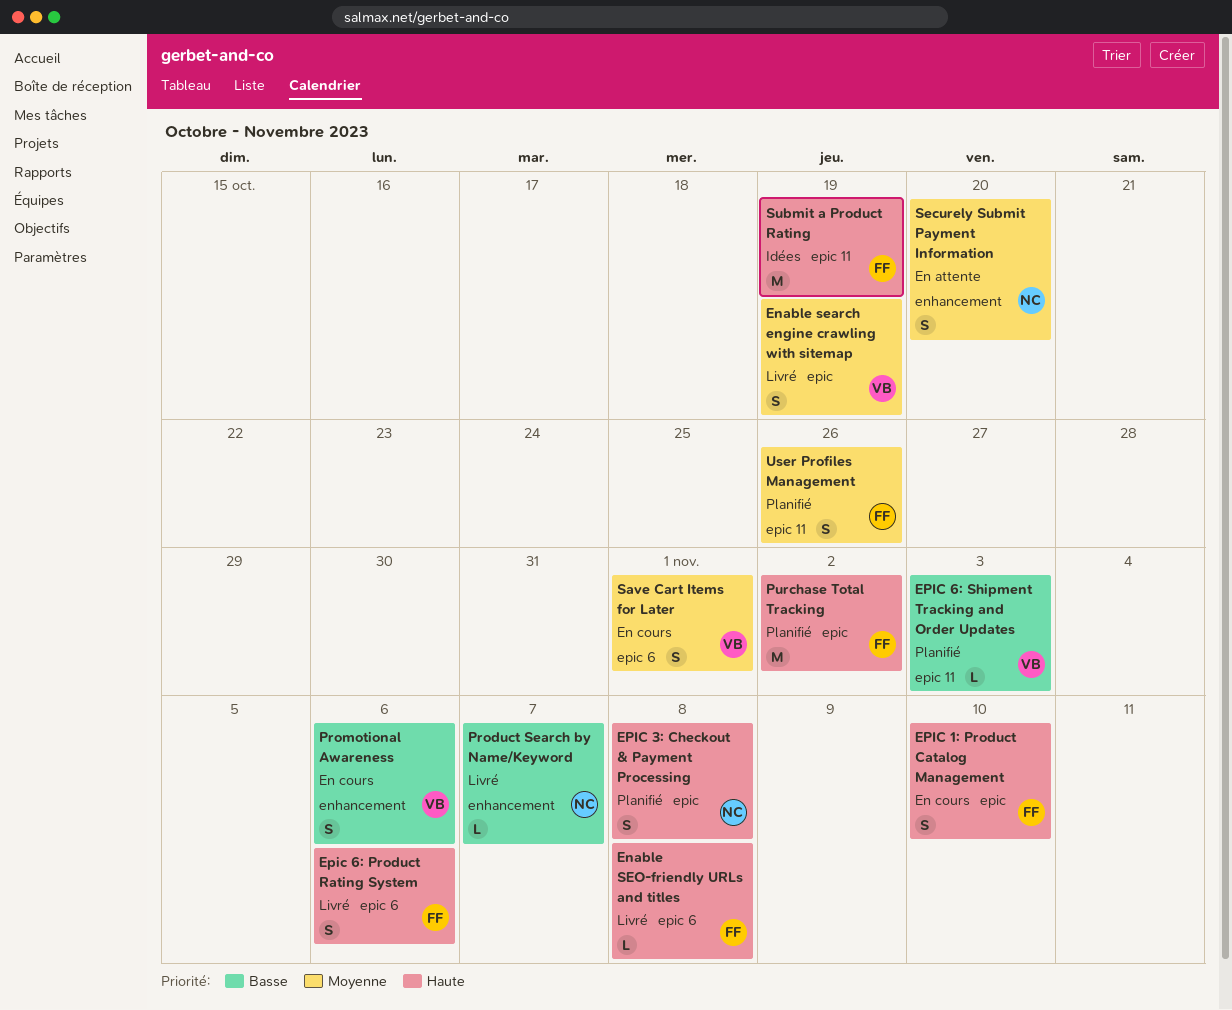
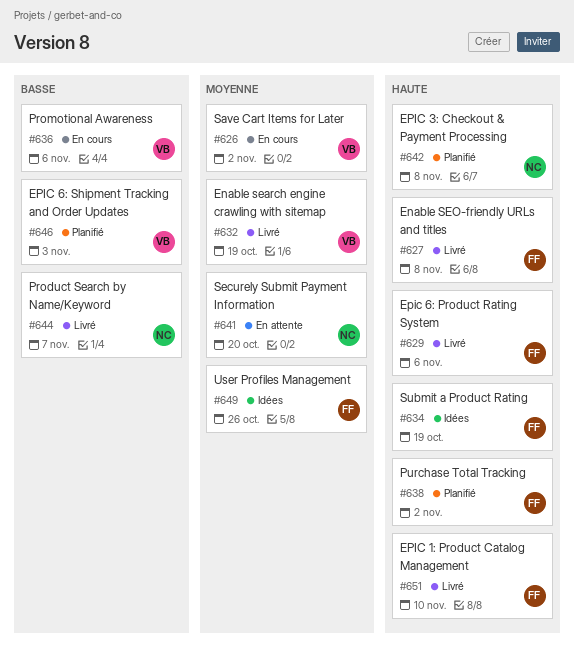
EPIC 1: Product Catalog Management, status: En cours -> Livré
Save Cart Items for Later, due: Nov 1 -> Nov 2
User Profiles Management, status: Planifié -> Idées

